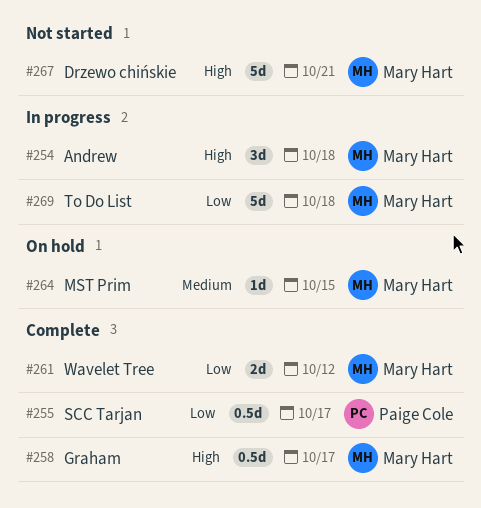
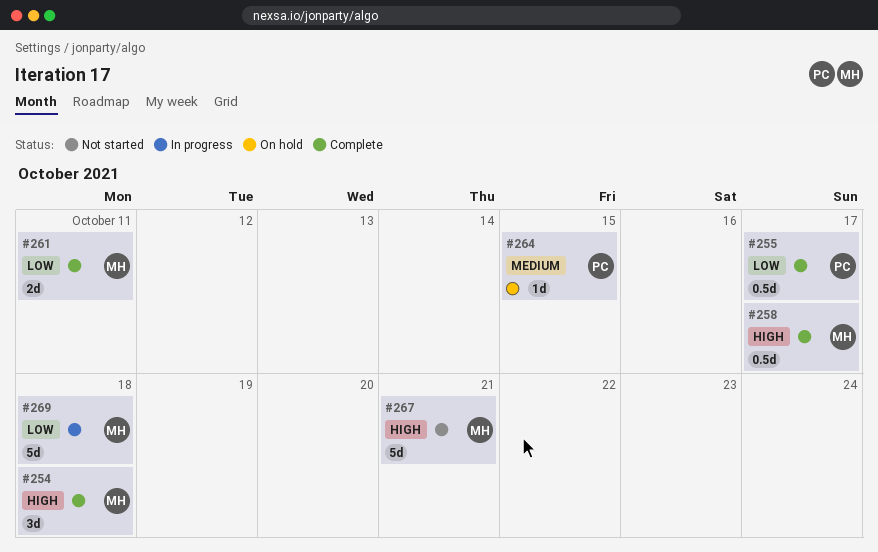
#254, status: In progress -> Complete
#261, due: Oct 12 -> Oct 11
#264, owner: Mary Hart -> Paige Cole

